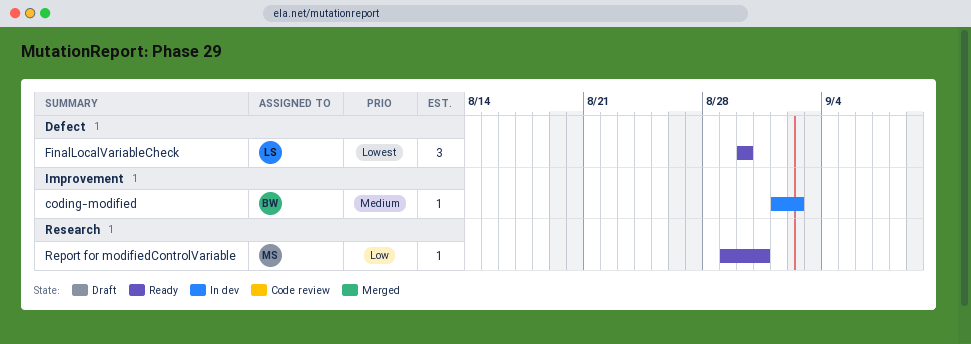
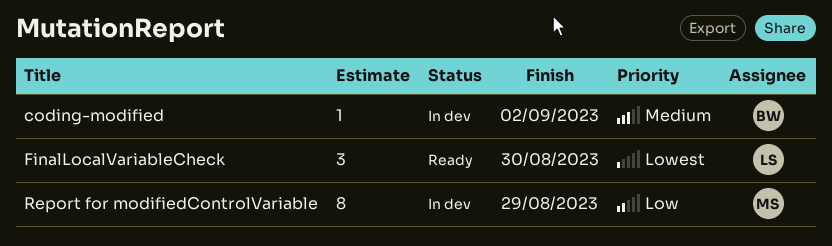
Report for modifiedControlVariable, status: Ready -> In dev
Report for modifiedControlVariable, estimate: 1 -> 8
Report for modifiedControlVariable, due: Aug 31 -> Aug 29

